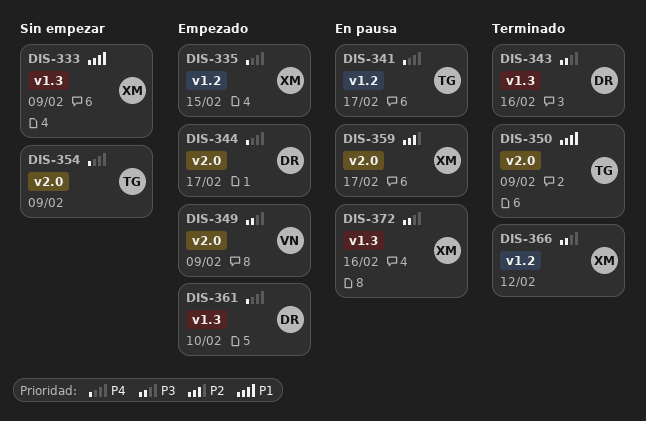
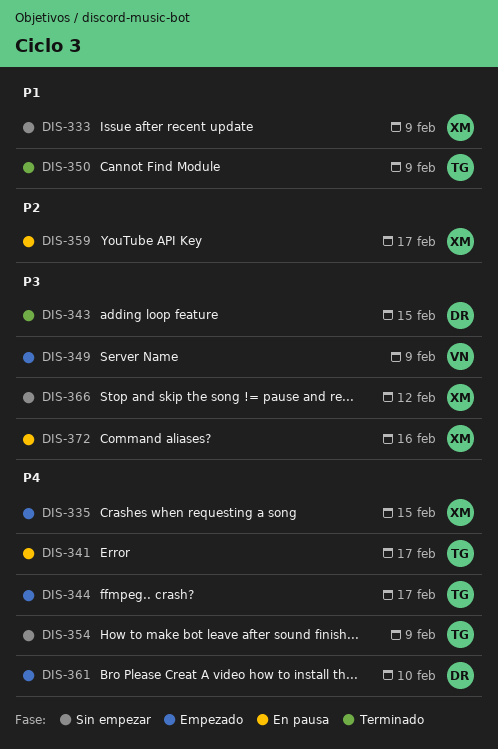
DIS-343, due: Feb 16 -> Feb 15
DIS-344, owner: DR -> TG
DIS-366, status: Terminado -> Sin empezar

